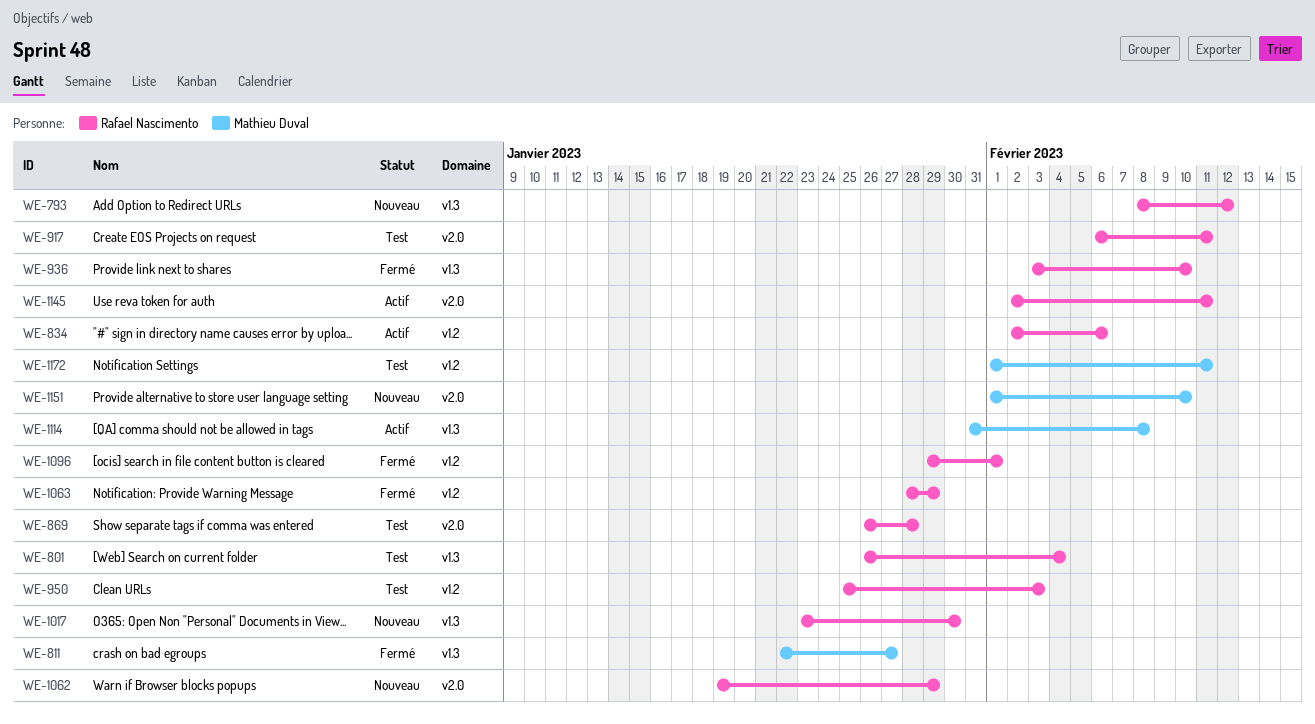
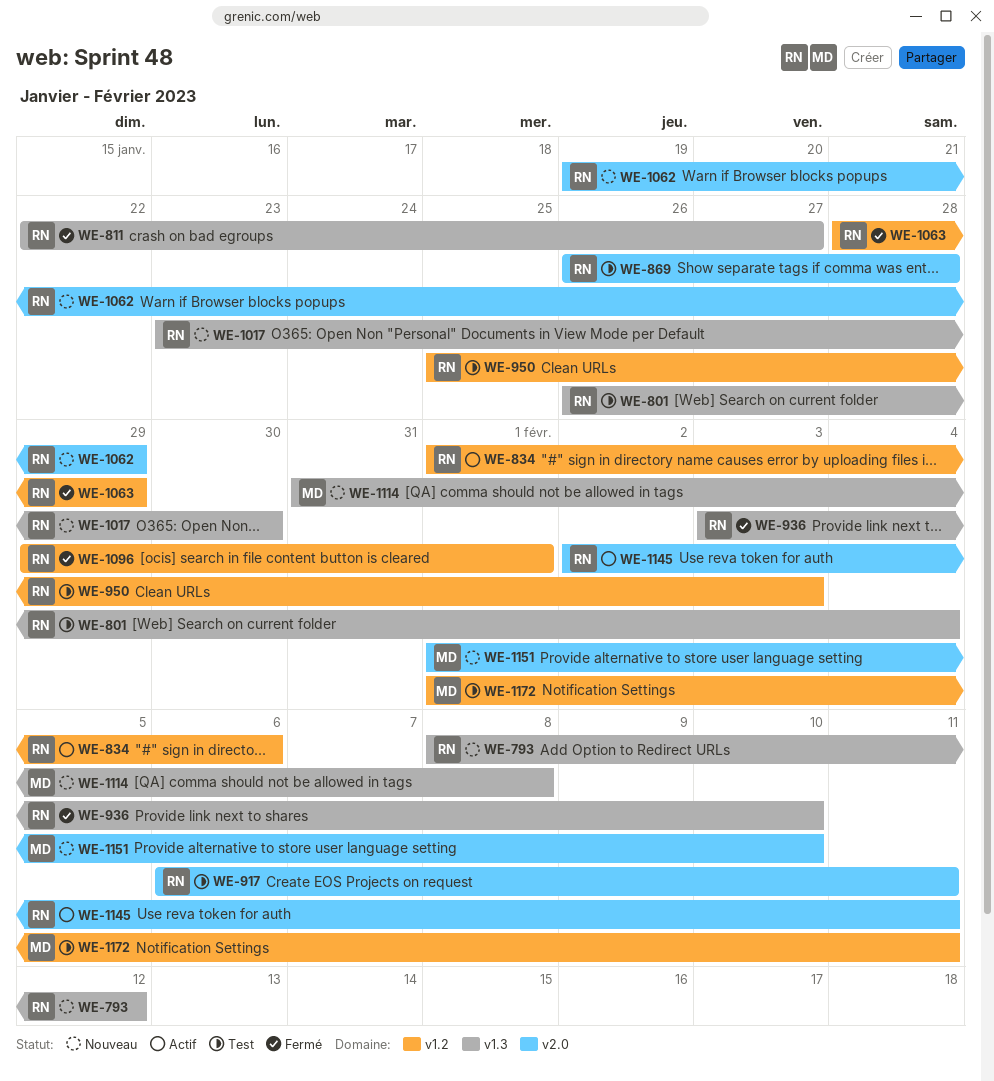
WE-811, owner: Mathieu Duval -> Rafael Nascimento
WE-834, start: Feb 2 -> Feb 1
WE-1114, status: Actif -> Nouveau

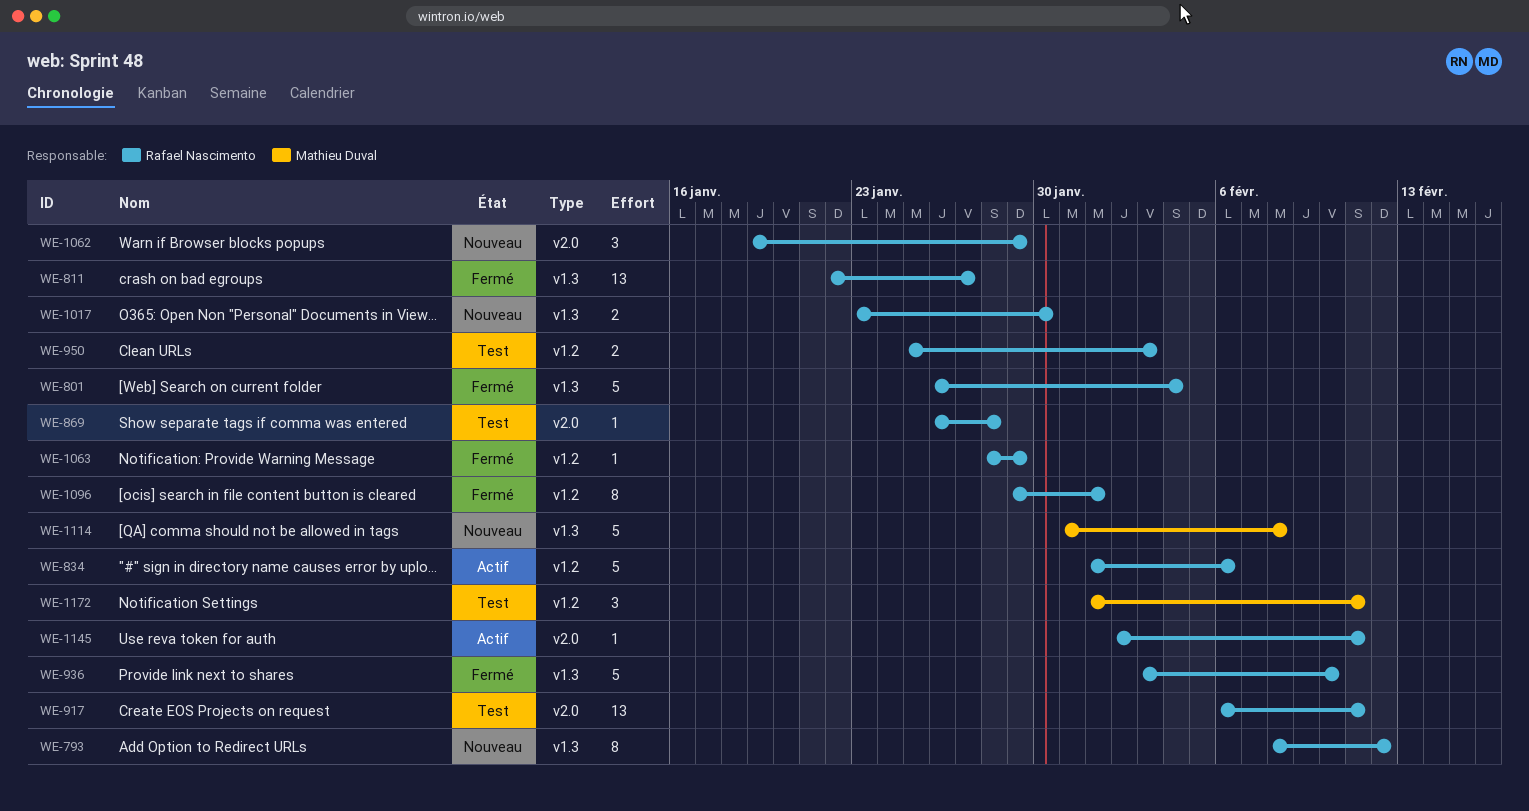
WE-801, status: Test -> Fermé
WE-1151: present -> none

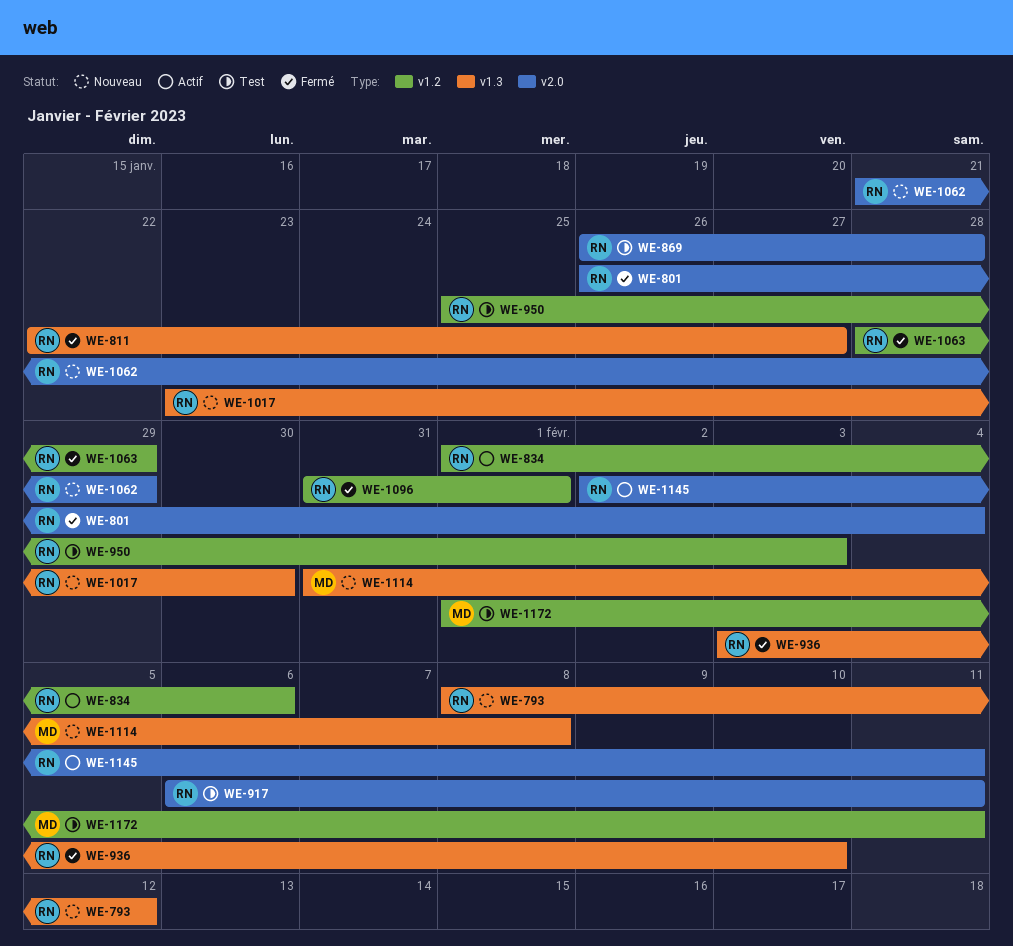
WE-801, label: v1.3 -> v2.0
WE-1062, start: Jan 19 -> Jan 21
WE-1096, start: Jan 29 -> Jan 31

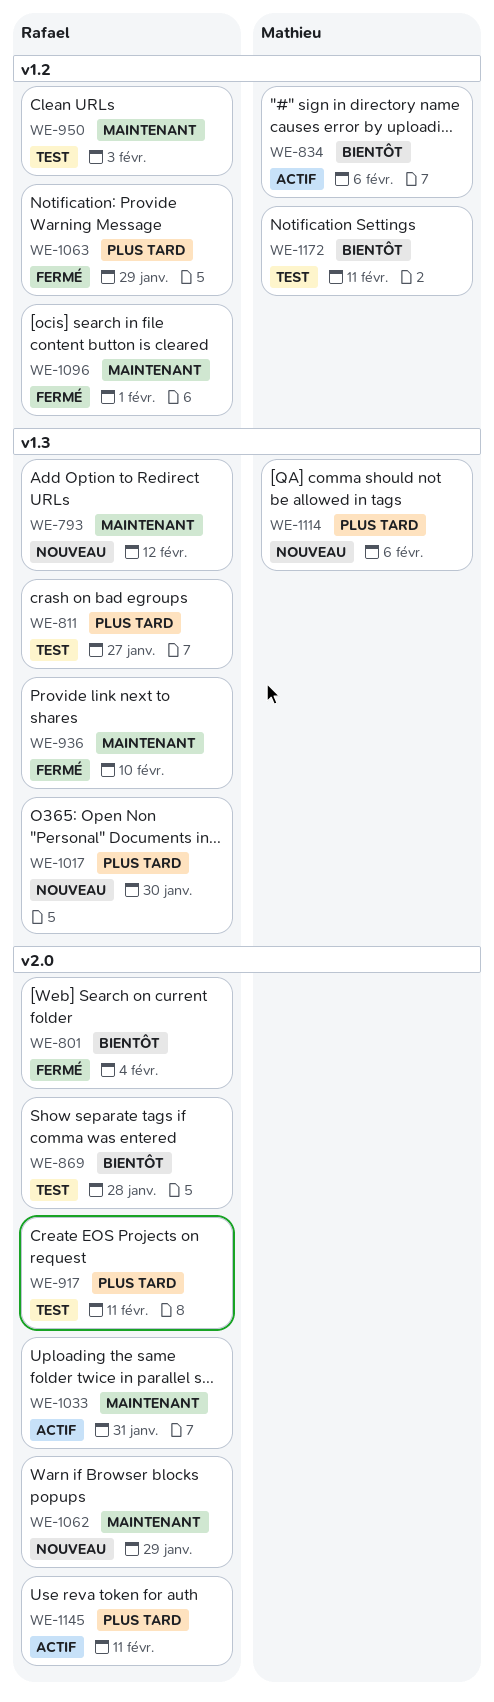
WE-811, status: Fermé -> Test
WE-834, owner: Rafael -> Mathieu
WE-1033: none -> present
WE-1114, due: Feb 8 -> Feb 6

